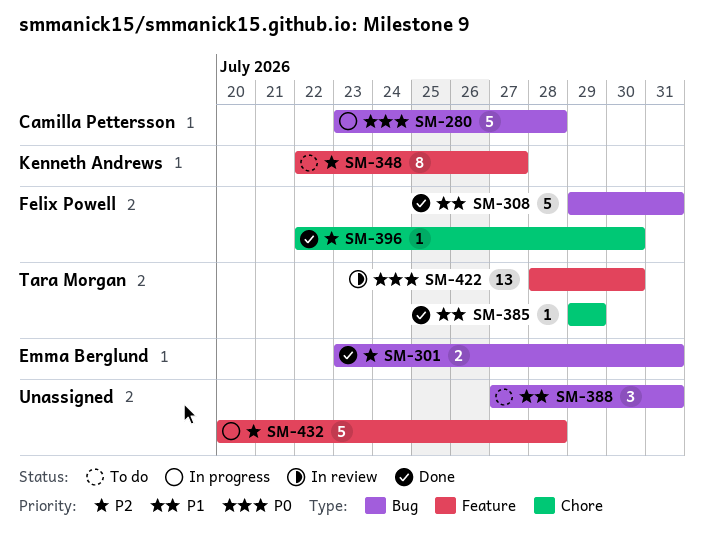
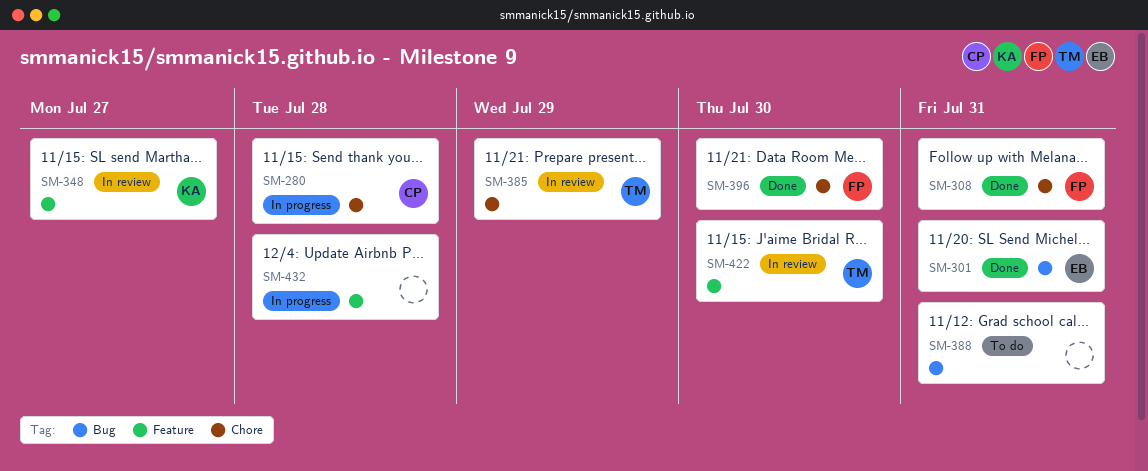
SM-280, label: Bug -> Chore
SM-308, label: Bug -> Chore
SM-348, status: To do -> In review
SM-385, status: Done -> In review

